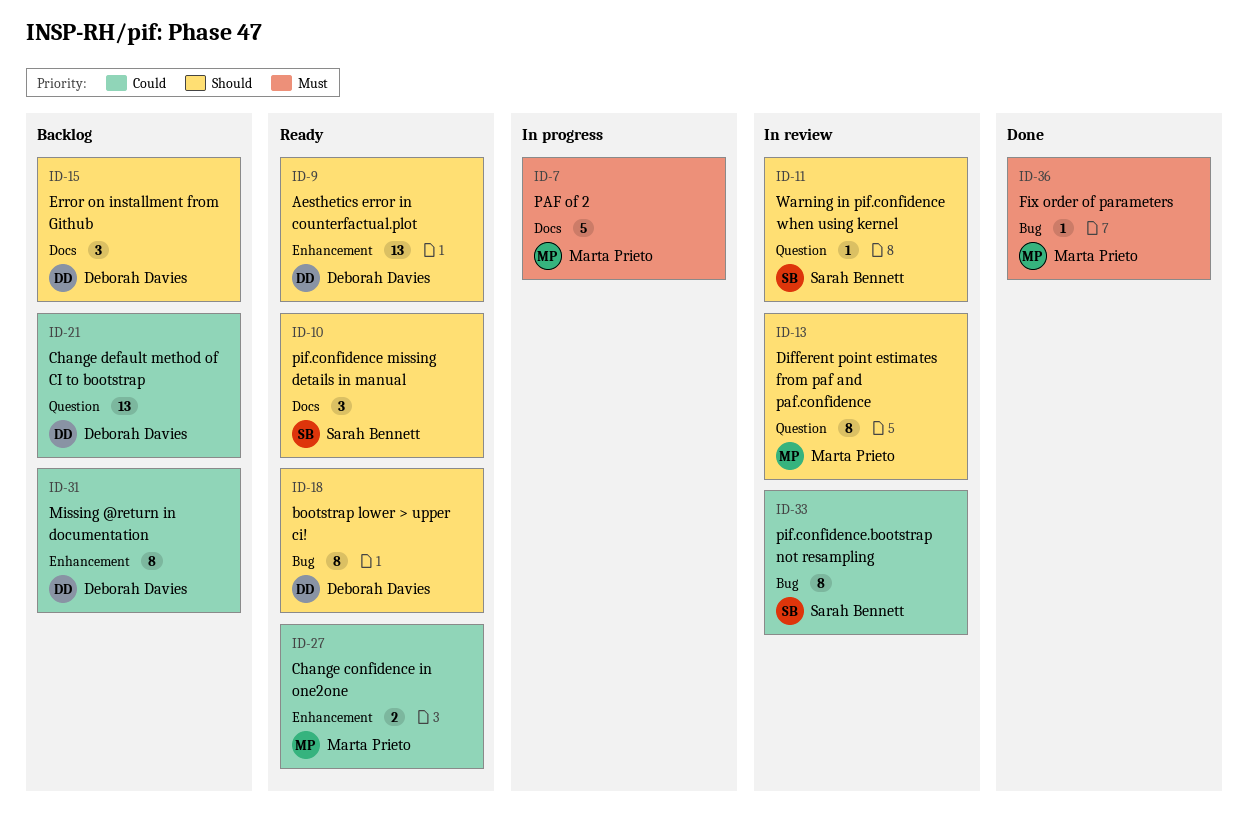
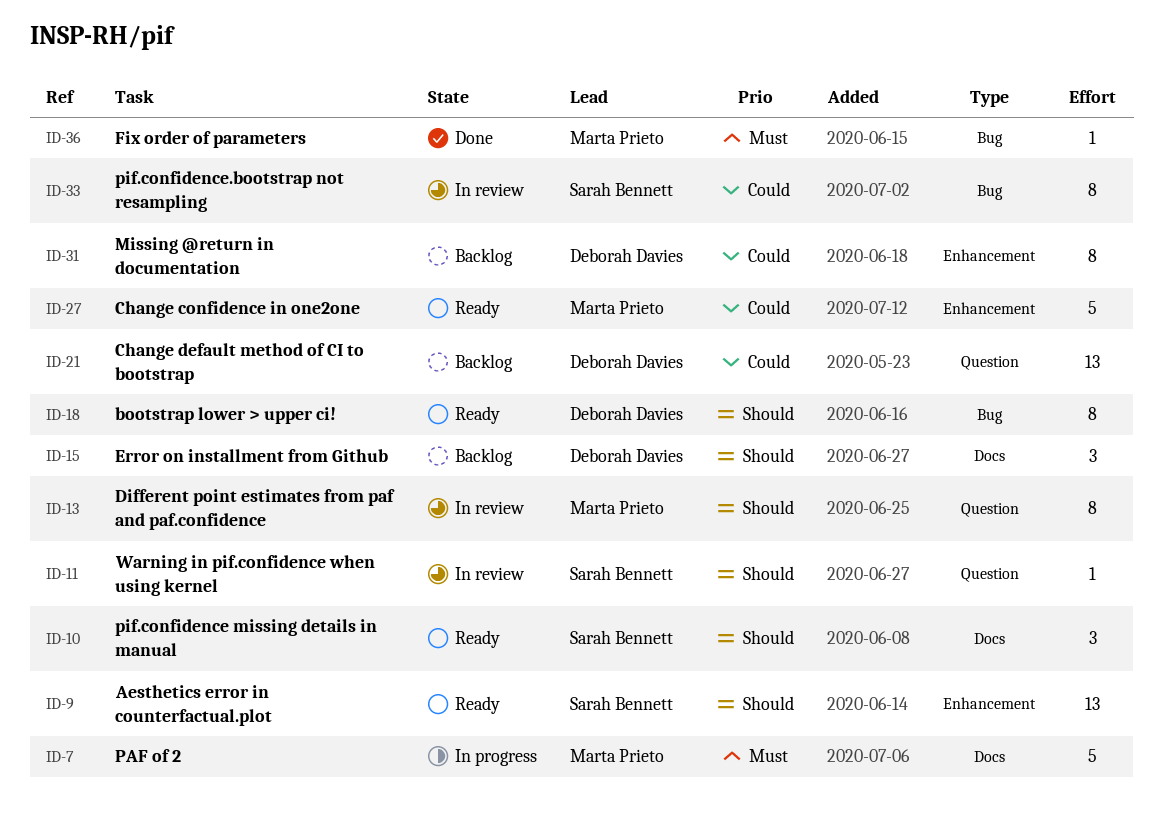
ID-9, owner: Deborah Davies -> Sarah Bennett
ID-27, estimate: 2 -> 5

